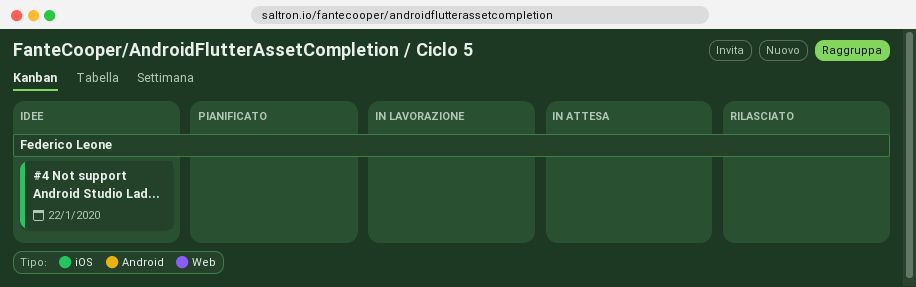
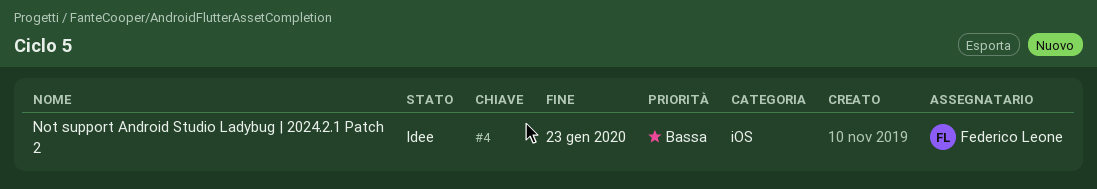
#4, due: Jan 22 -> Jan 23

